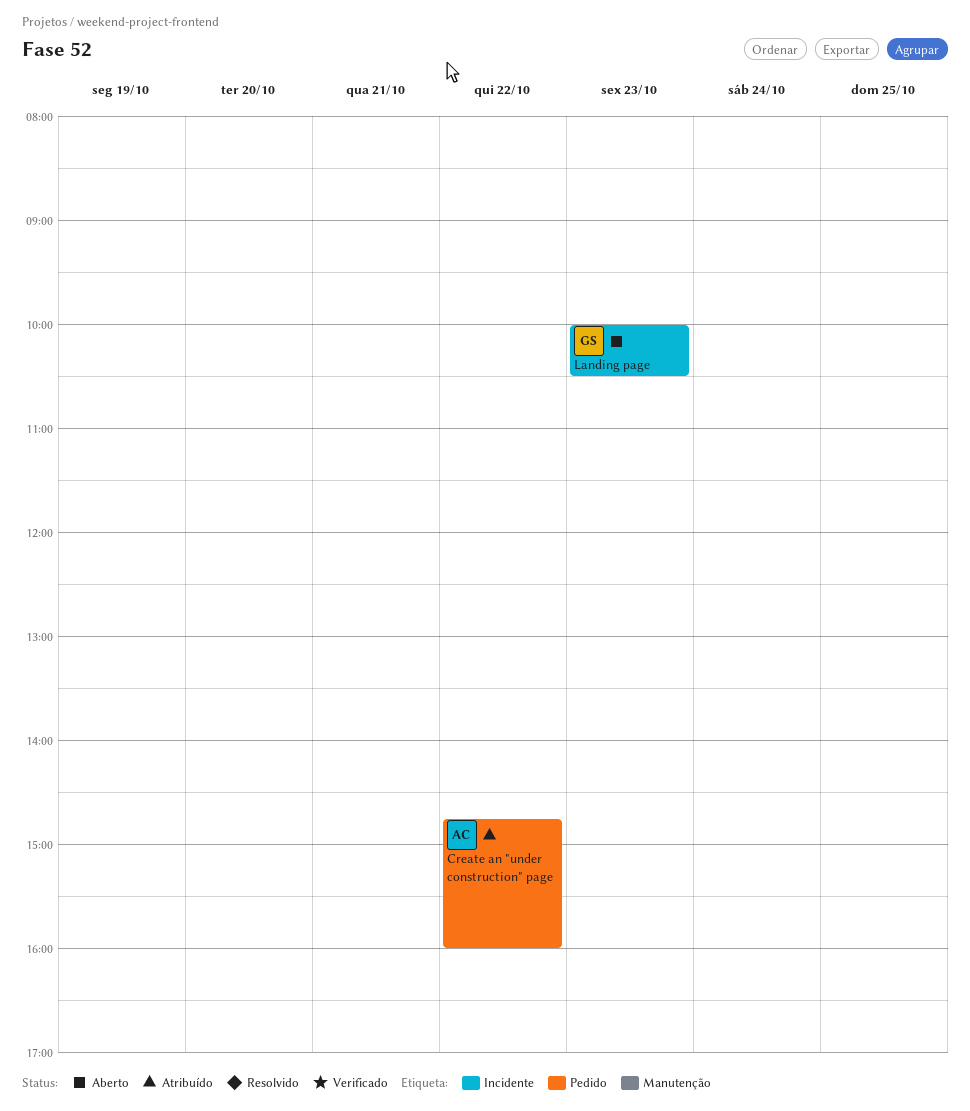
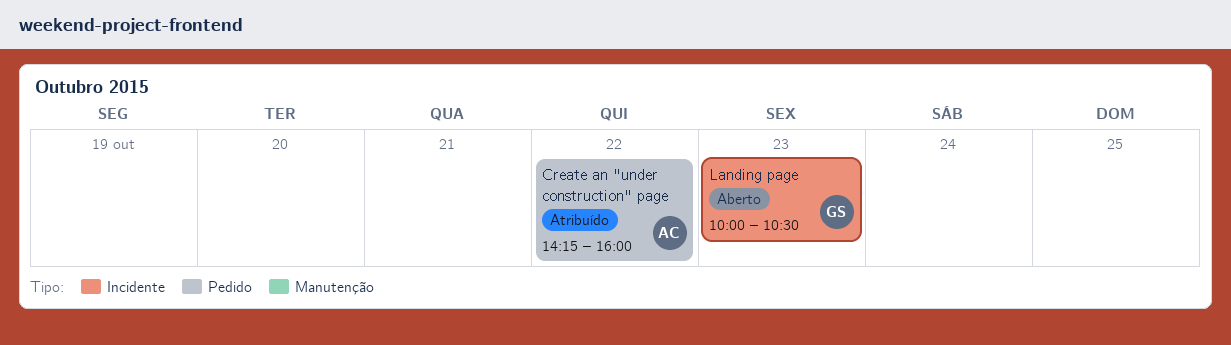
Create an "under construction" page, begins: 14:45 -> 14:15

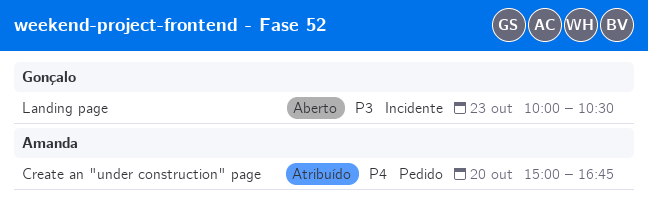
Create an "under construction" page, day: Oct 22 -> Oct 20
Create an "under construction" page, begins: 14:15 -> 15:00
Create an "under construction" page, ends: 16:00 -> 16:45

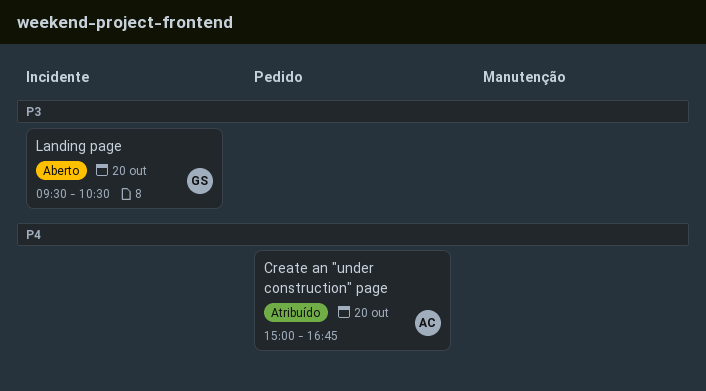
Landing page, day: Oct 23 -> Oct 20
Landing page, begins: 10:00 -> 09:30

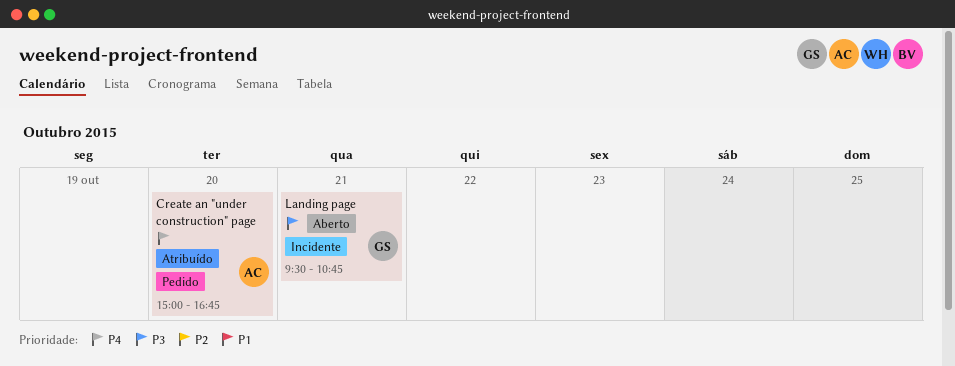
Landing page, day: Oct 20 -> Oct 21
Landing page, ends: 10:30 -> 10:45

